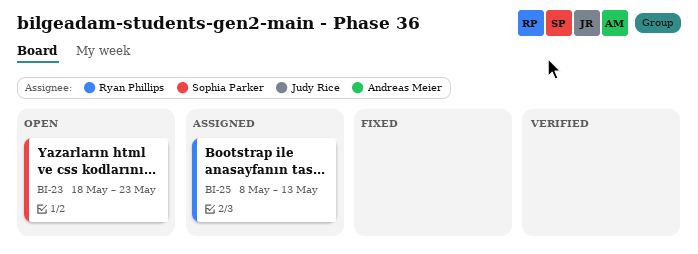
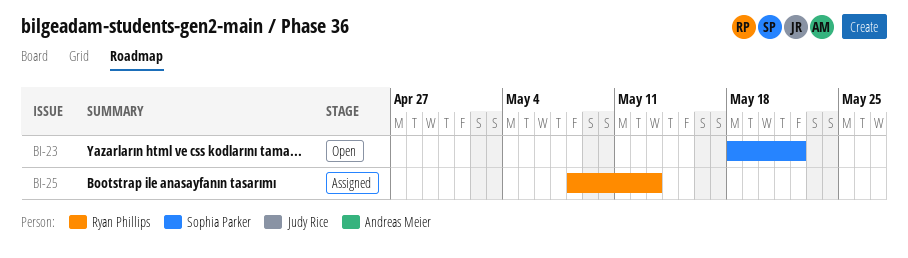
BI-23, due: May 23 -> May 22

